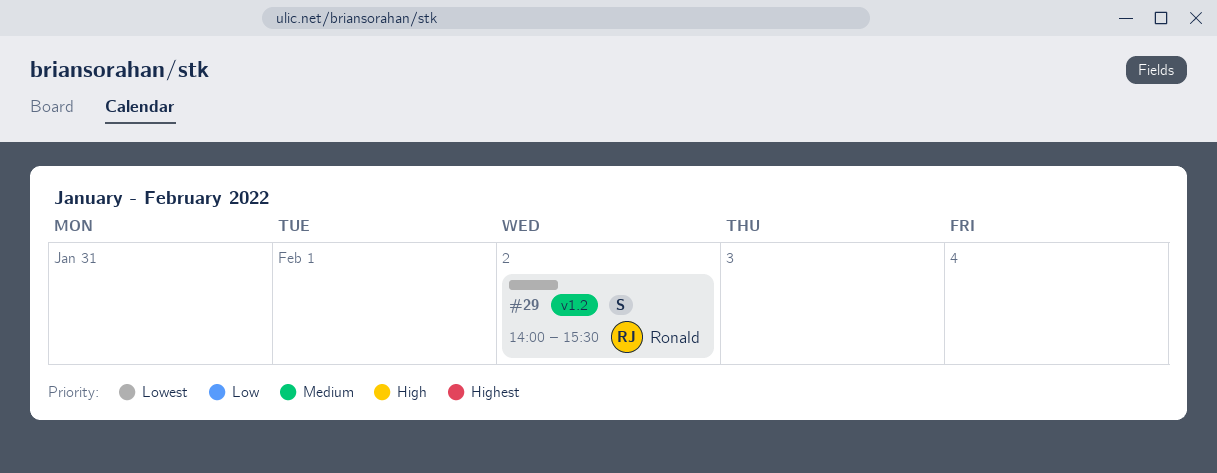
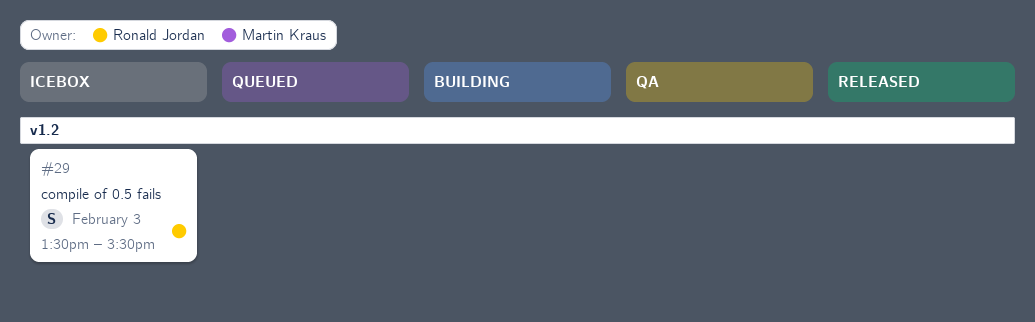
#29, day: Feb 2 -> Feb 3
#29, begins: 14:00 -> 13:30

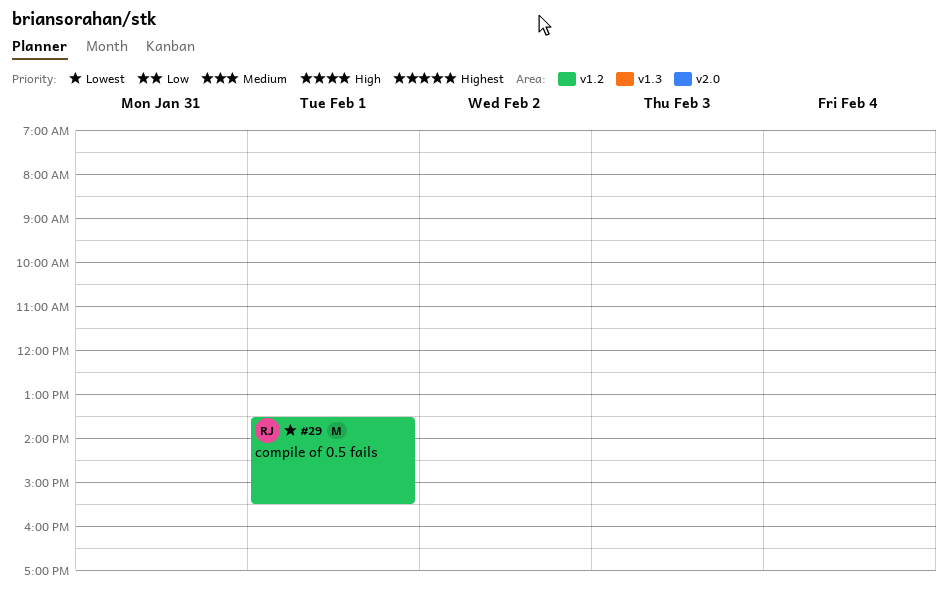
#29, estimate: S -> M
#29, day: Feb 3 -> Feb 1

